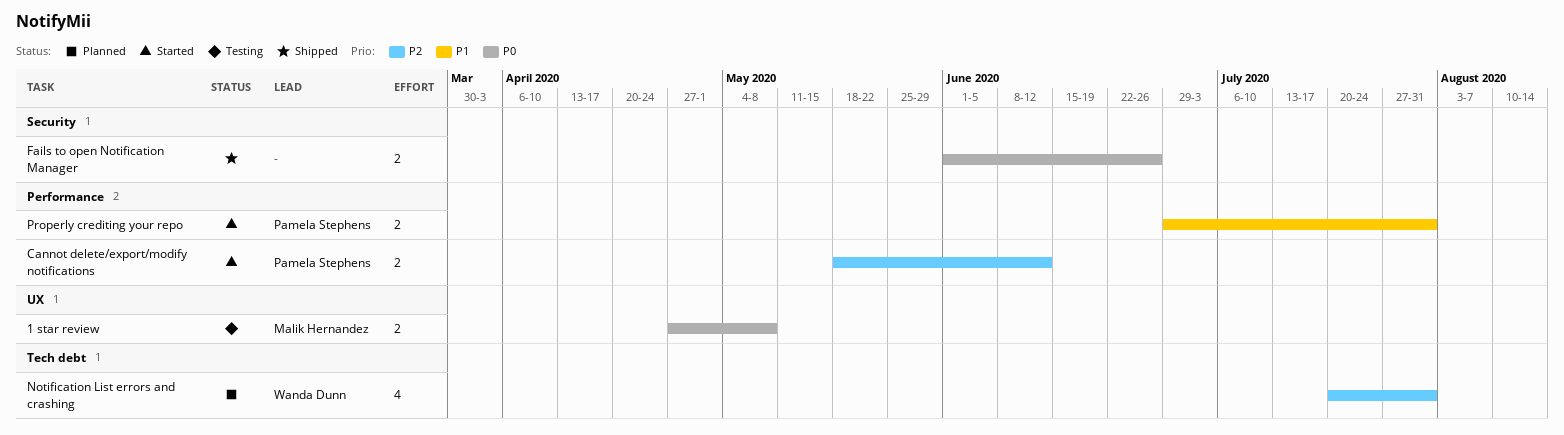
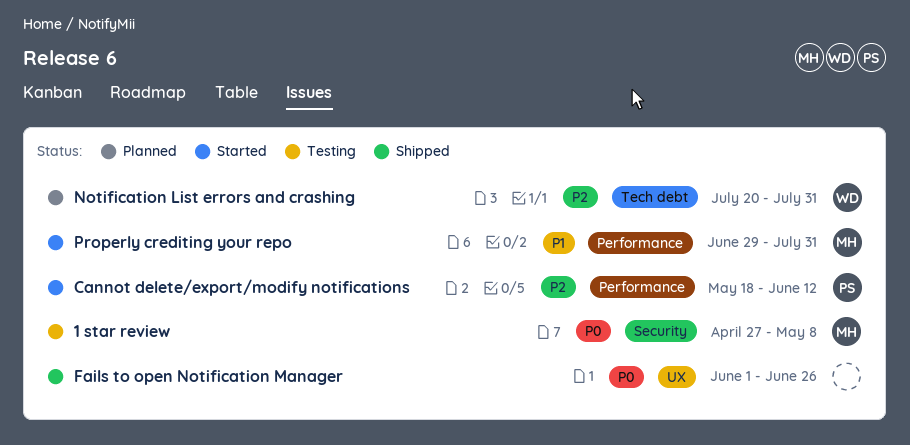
1 star review, label: UX -> Security
Fails to open Notification Manager, label: Security -> UX
Properly crediting your repo, owner: Pamela Stephens -> Malik Hernandez

